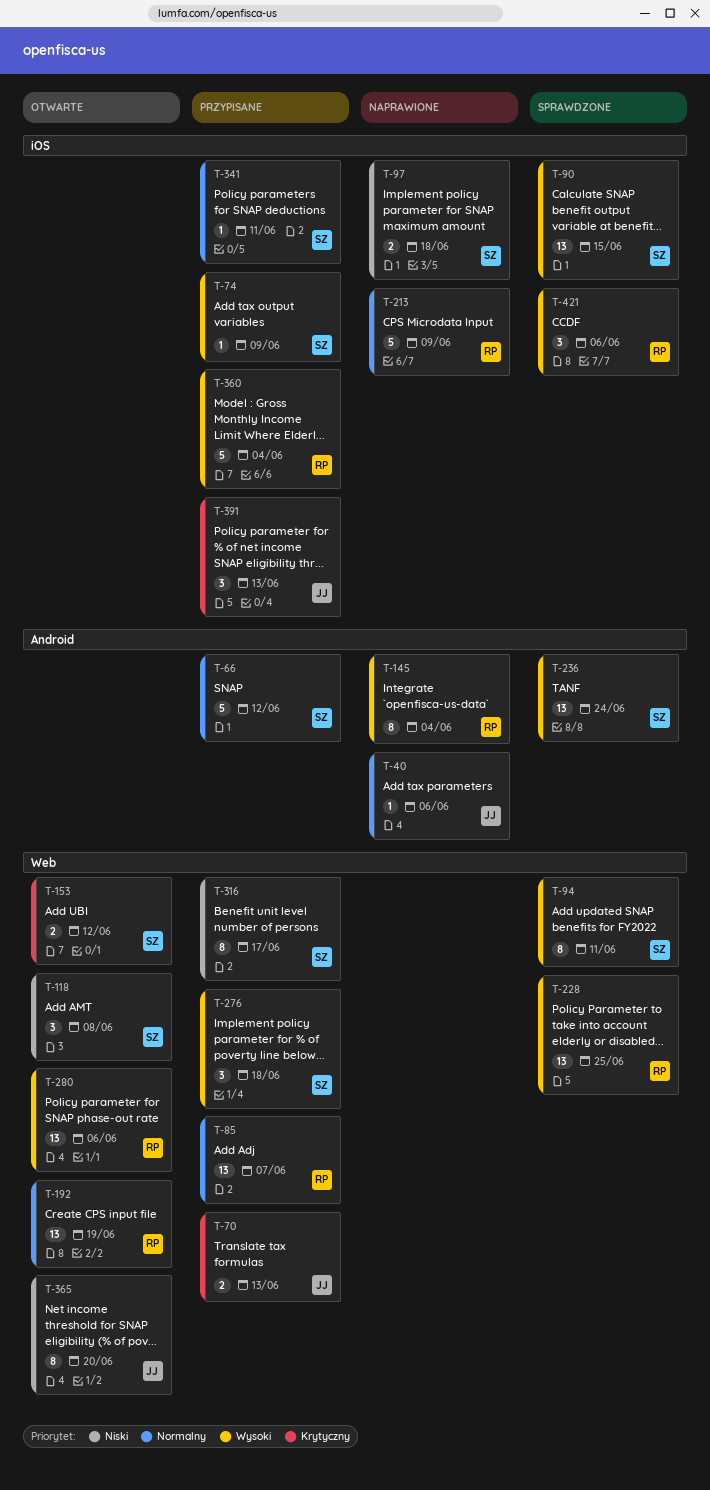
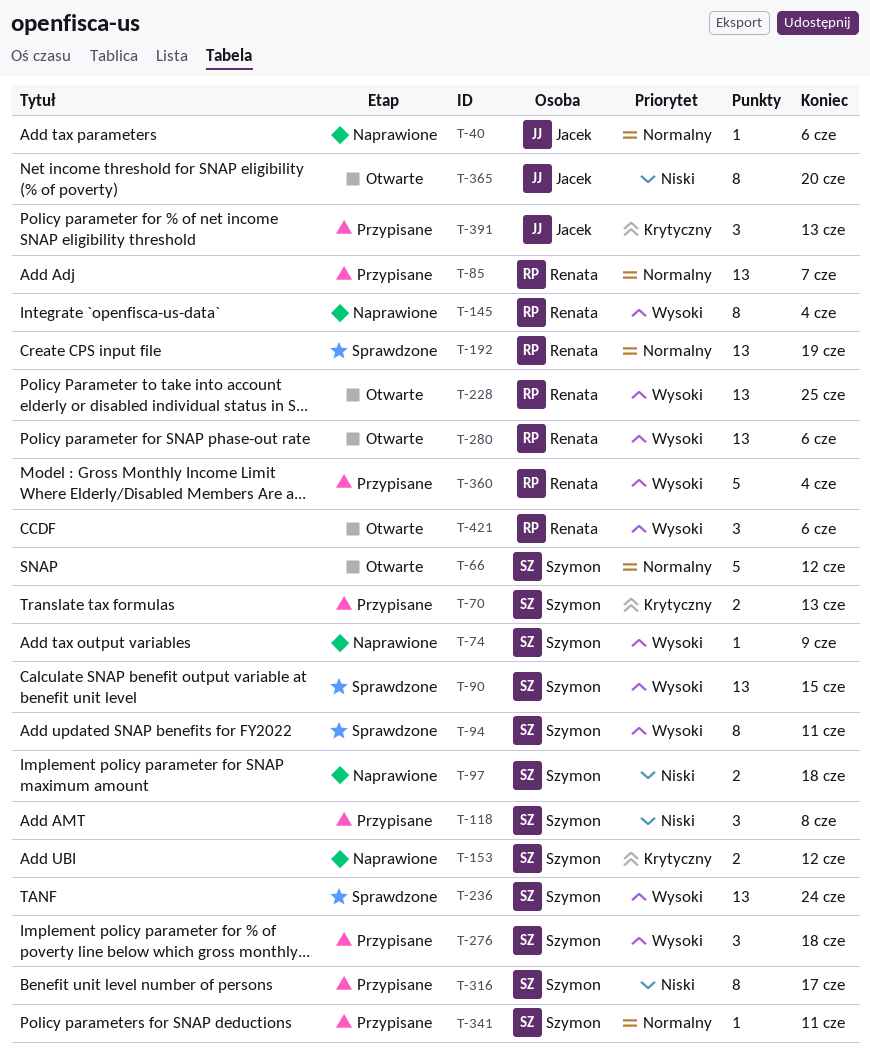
T-66, status: Przypisane -> Otwarte
T-70, owner: Jacek -> Szymon
T-74, status: Przypisane -> Naprawione
T-118, status: Otwarte -> Przypisane
T-153, status: Otwarte -> Naprawione
T-192, status: Otwarte -> Sprawdzone
T-213: present -> none
T-228, status: Sprawdzone -> Otwarte
T-421, status: Sprawdzone -> Otwarte

